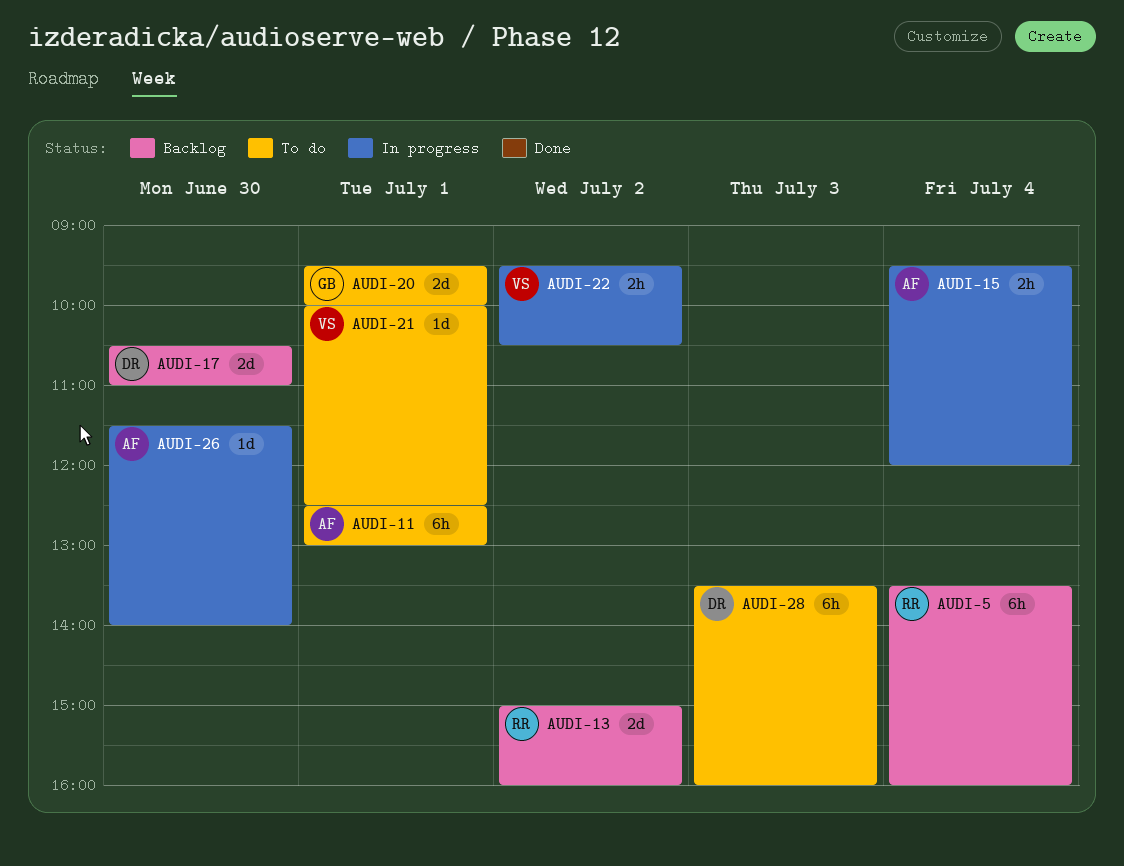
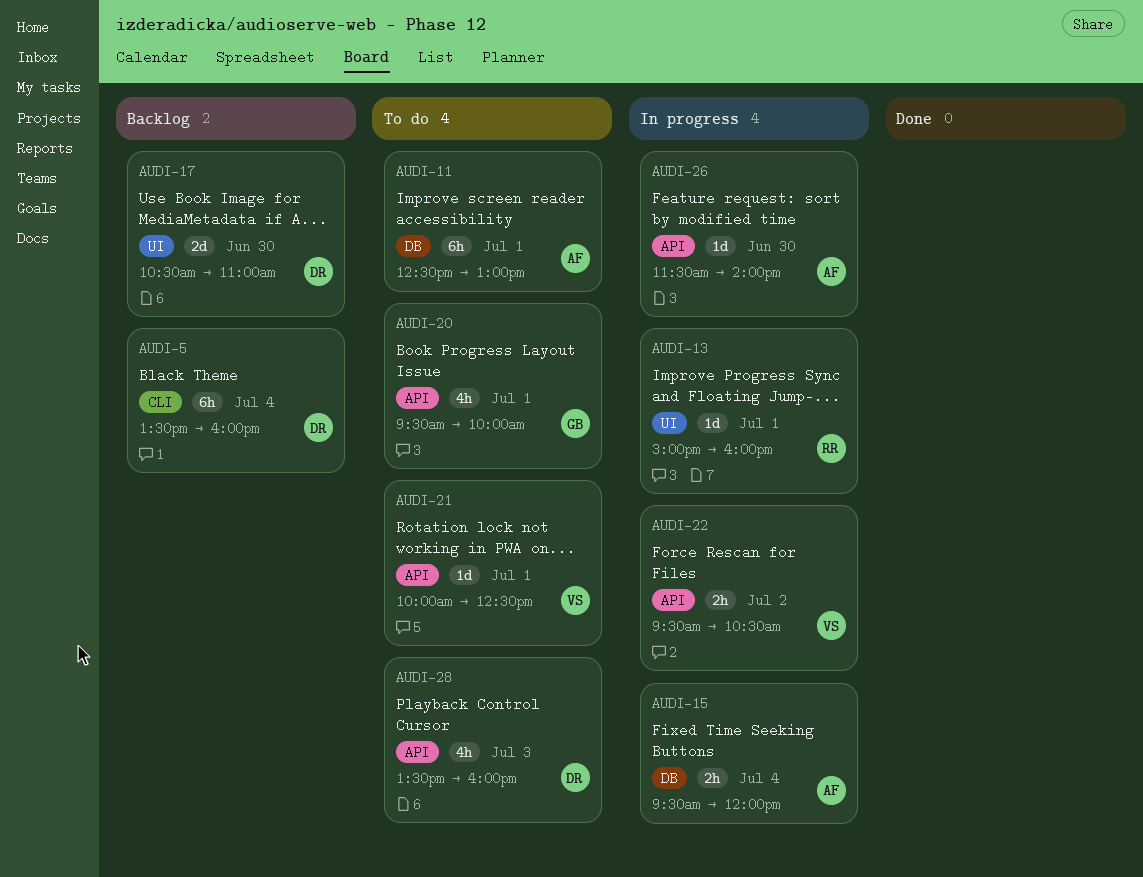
AUDI-5, owner: RR -> DR
AUDI-13, status: Backlog -> In progress
AUDI-13, estimate: 2d -> 1d
AUDI-13, day: Jul 2 -> Jul 1
AUDI-20, estimate: 2d -> 4h
AUDI-28, estimate: 6h -> 4h

